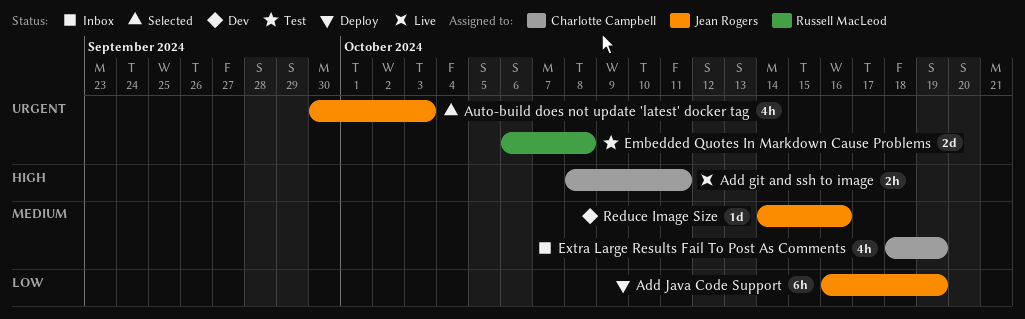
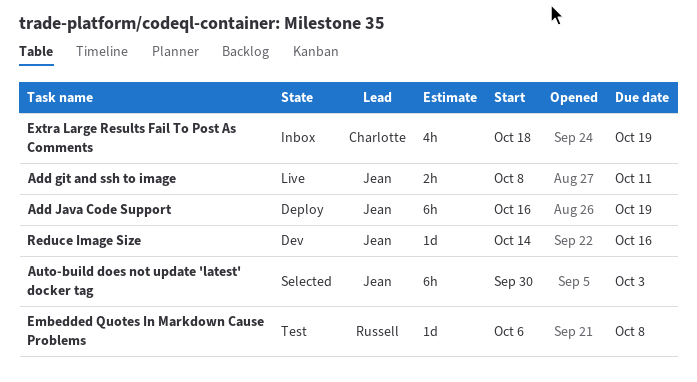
Add git and ssh to image, owner: Charlotte Campbell -> Jean Rogers
Auto-build does not update 'latest' docker tag, estimate: 4h -> 6h
Embedded Quotes In Markdown Cause Problems, estimate: 2d -> 1d

